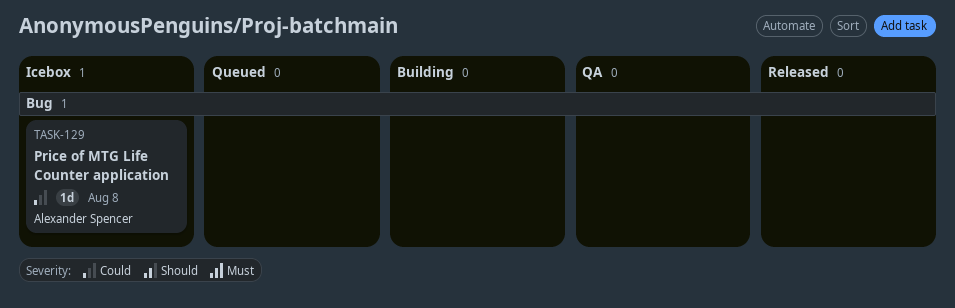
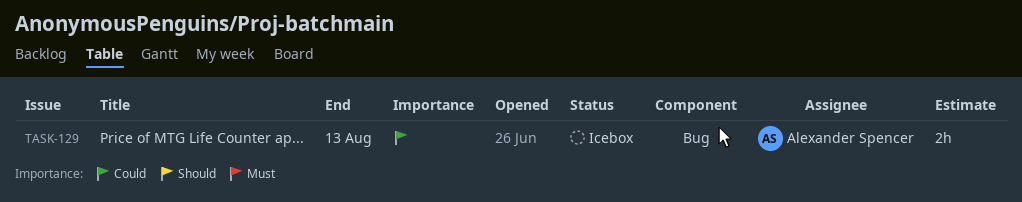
TASK-129, estimate: 1d -> 2h
TASK-129, due: Aug 8 -> Aug 13

